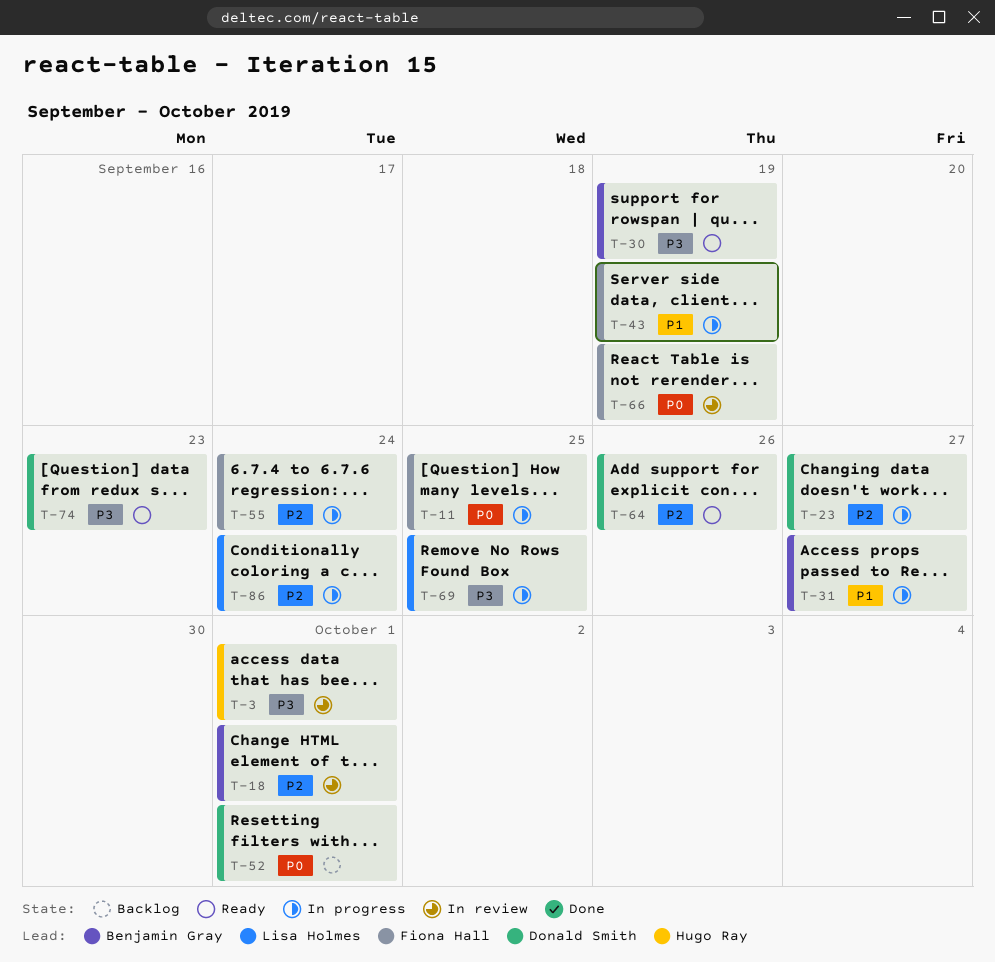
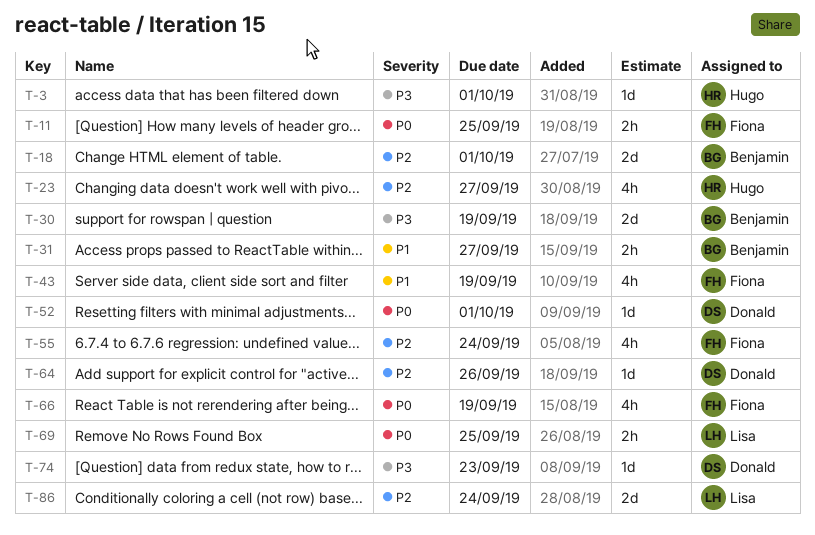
T-23, owner: Donald Smith -> Hugo Ray
T-69, priority: P3 -> P0

